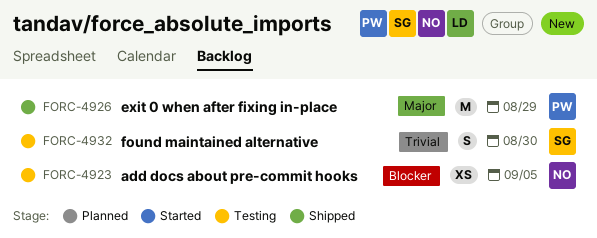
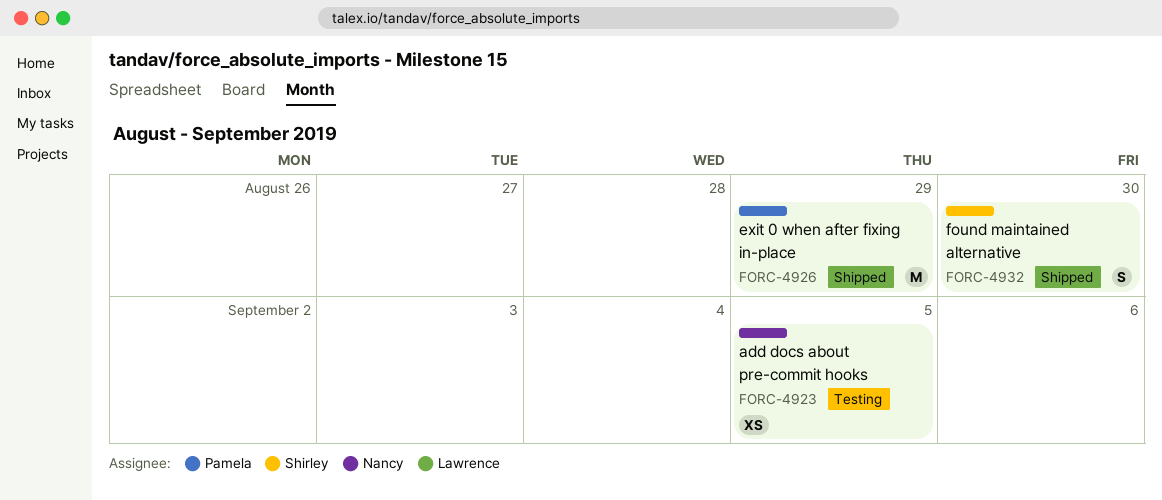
FORC-4932, status: Testing -> Shipped

